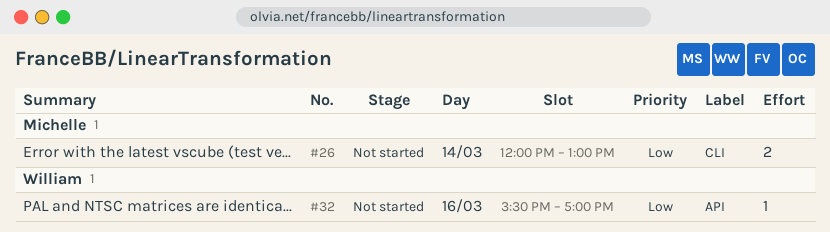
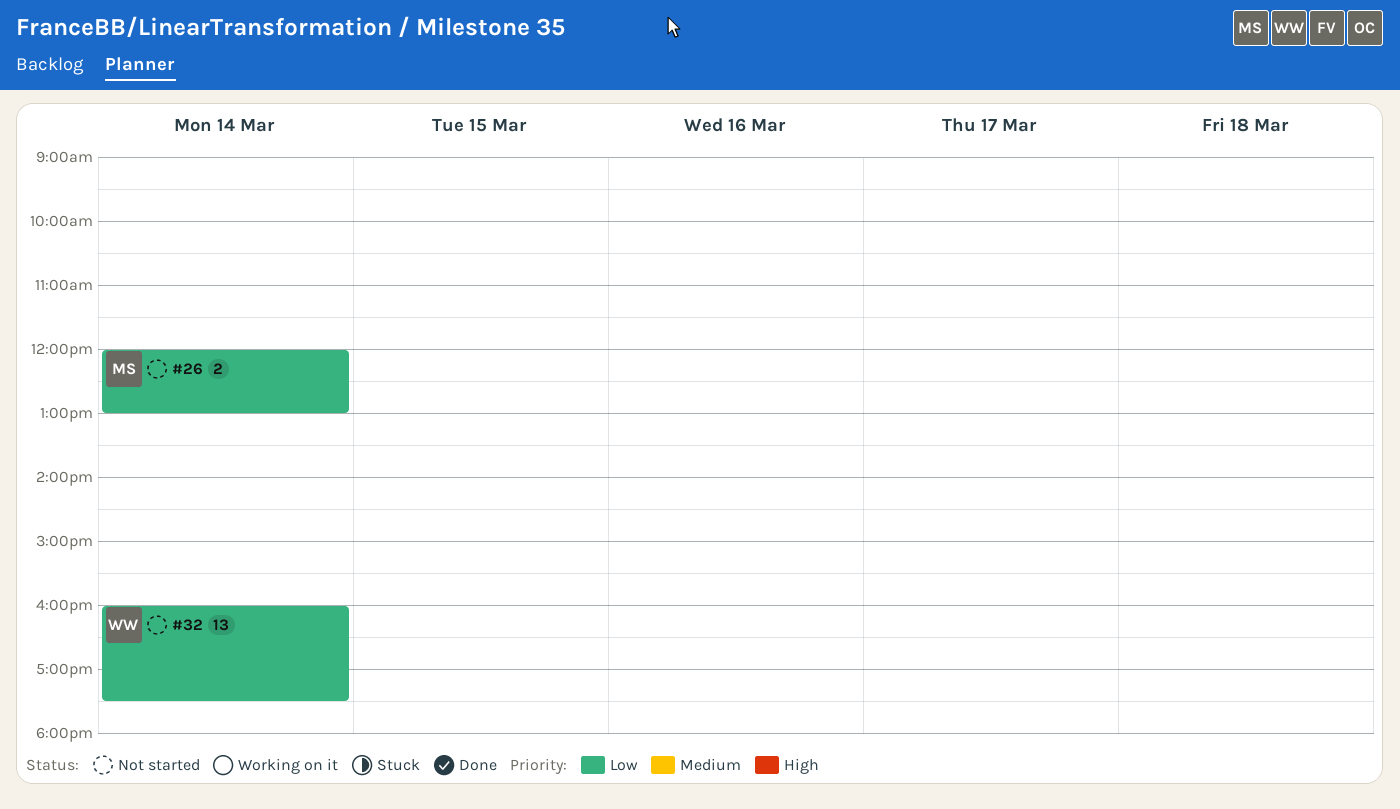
#32, estimate: 1 -> 13
#32, day: Mar 16 -> Mar 14
#32, begins: 15:30 -> 16:00
#32, ends: 17:00 -> 17:30

